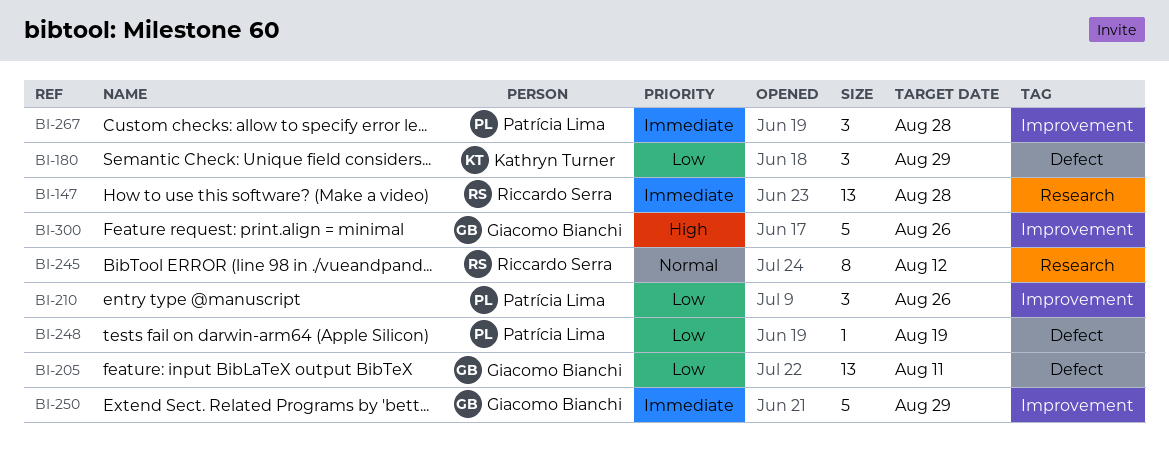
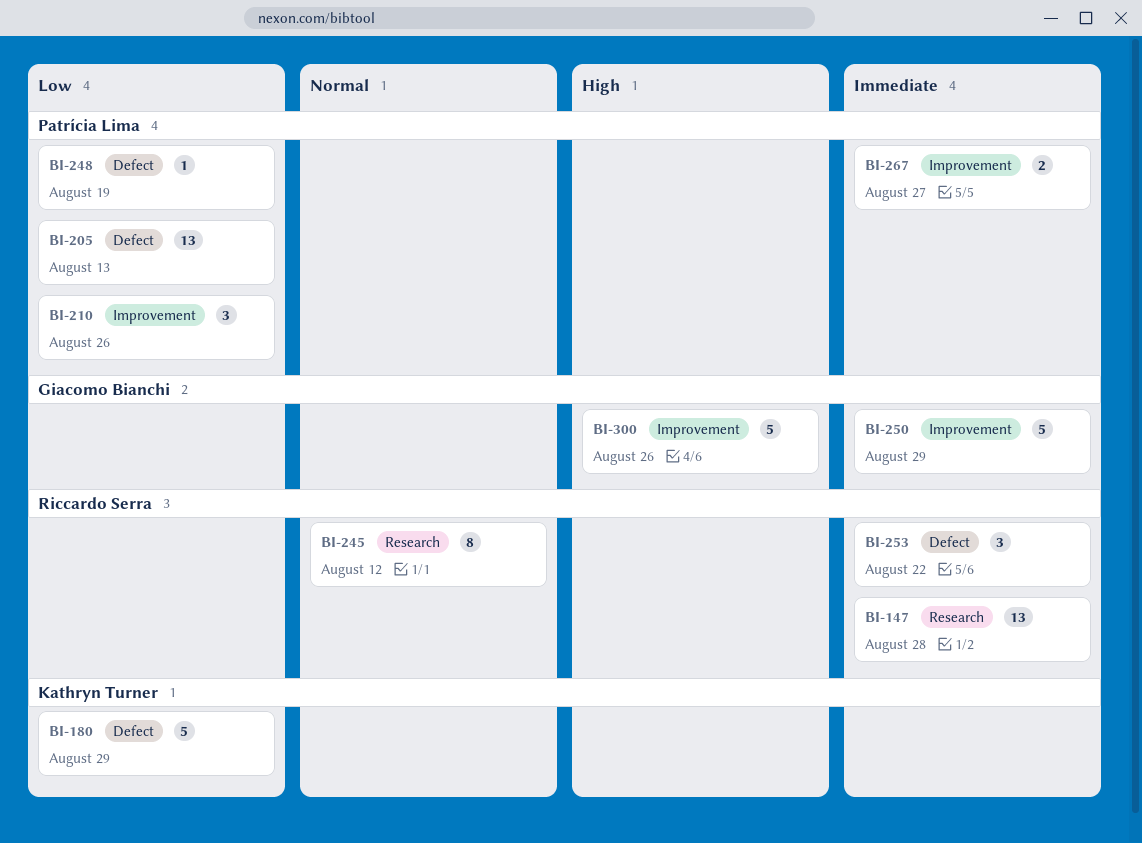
BI-180, estimate: 3 -> 5
BI-205, owner: Giacomo Bianchi -> Patrícia Lima
BI-205, due: Aug 11 -> Aug 13
BI-253: none -> present
BI-267, estimate: 3 -> 2
BI-267, due: Aug 28 -> Aug 27

